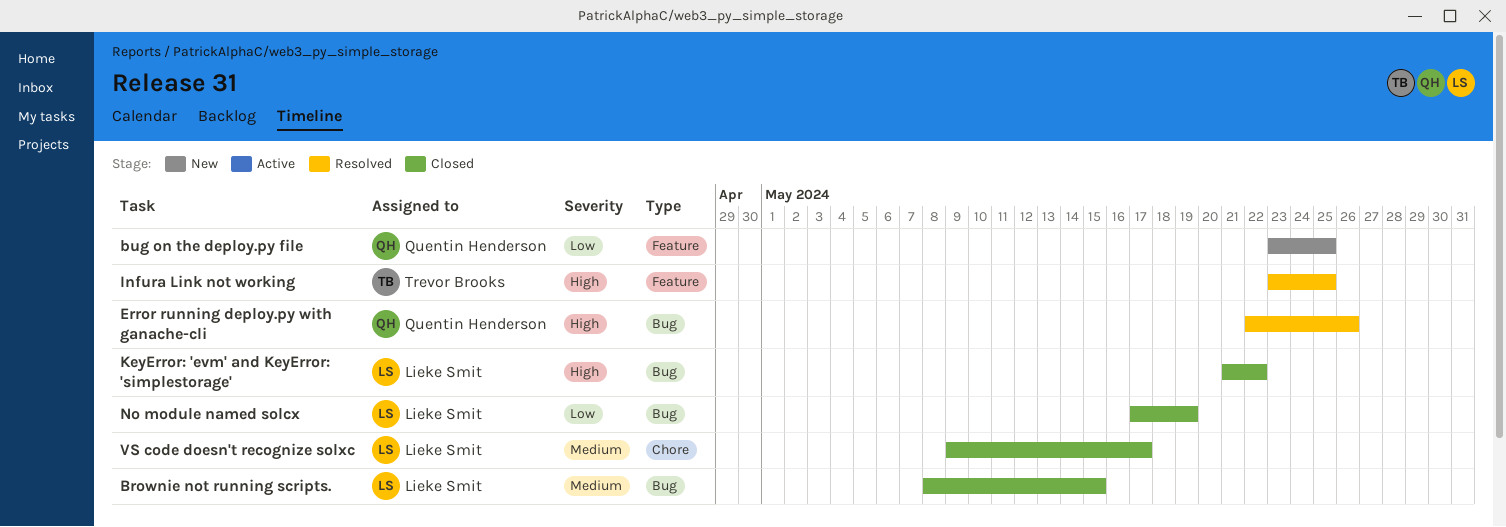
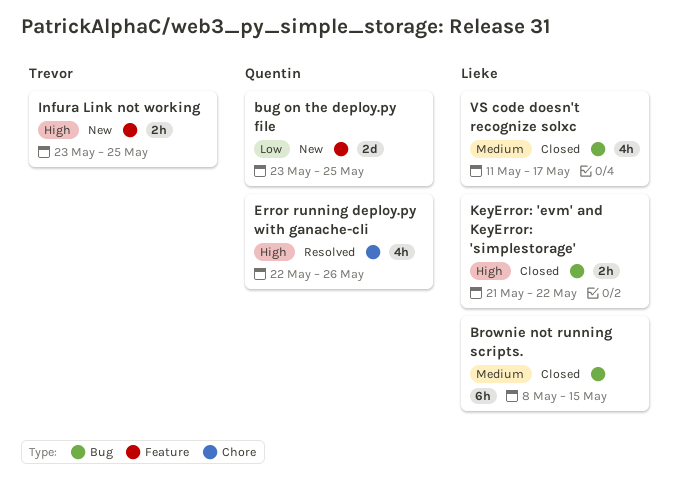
Error running deploy.py with ganache-cli, label: Bug -> Chore
Infura Link not working, status: Resolved -> New
No module named solcx: present -> none
VS code doesn't recognize solxc, label: Chore -> Bug
VS code doesn't recognize solxc, start: May 9 -> May 11

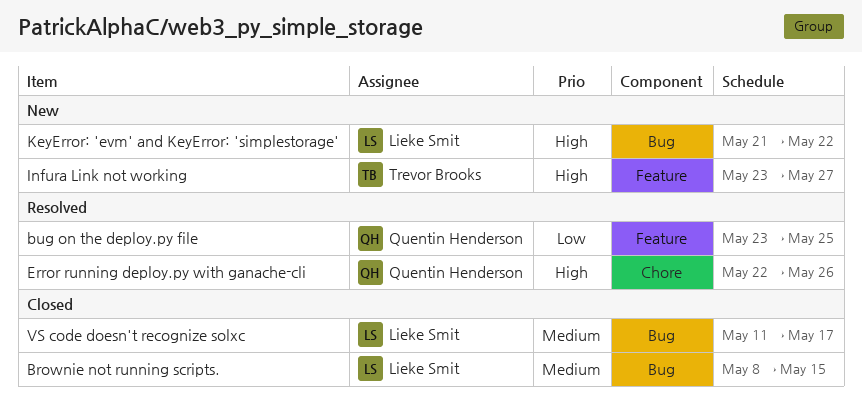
bug on the deploy.py file, status: New -> Resolved
Infura Link not working, due: May 25 -> May 27
KeyError: 'evm' and KeyError: 'simplestorage', status: Closed -> New

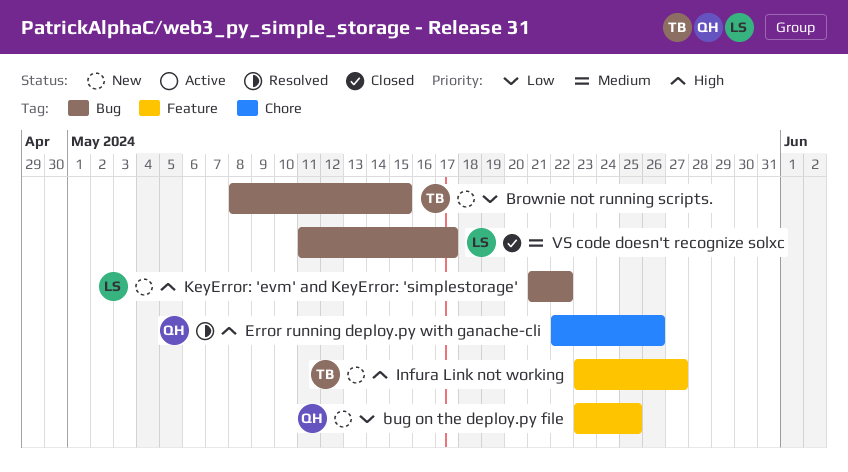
Brownie not running scripts., status: Closed -> New
Brownie not running scripts., owner: Lieke Smit -> Trevor Brooks
Brownie not running scripts., priority: Medium -> Low
bug on the deploy.py file, status: Resolved -> New

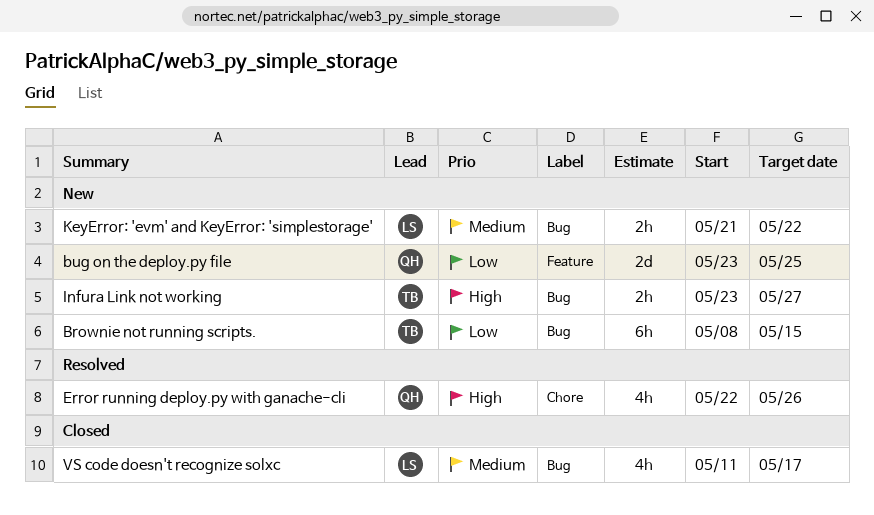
Infura Link not working, label: Feature -> Bug
KeyError: 'evm' and KeyError: 'simplestorage', priority: High -> Medium

